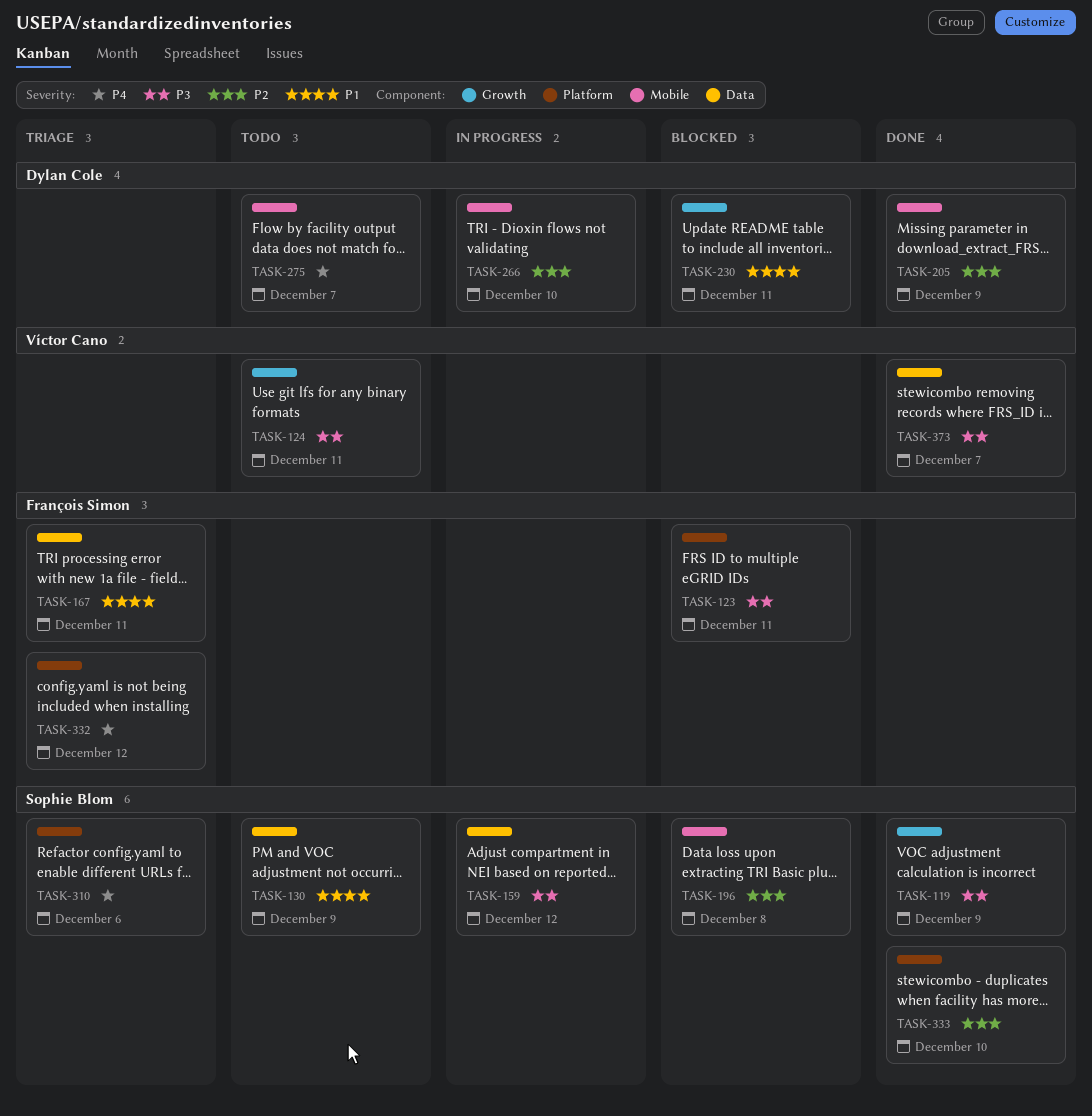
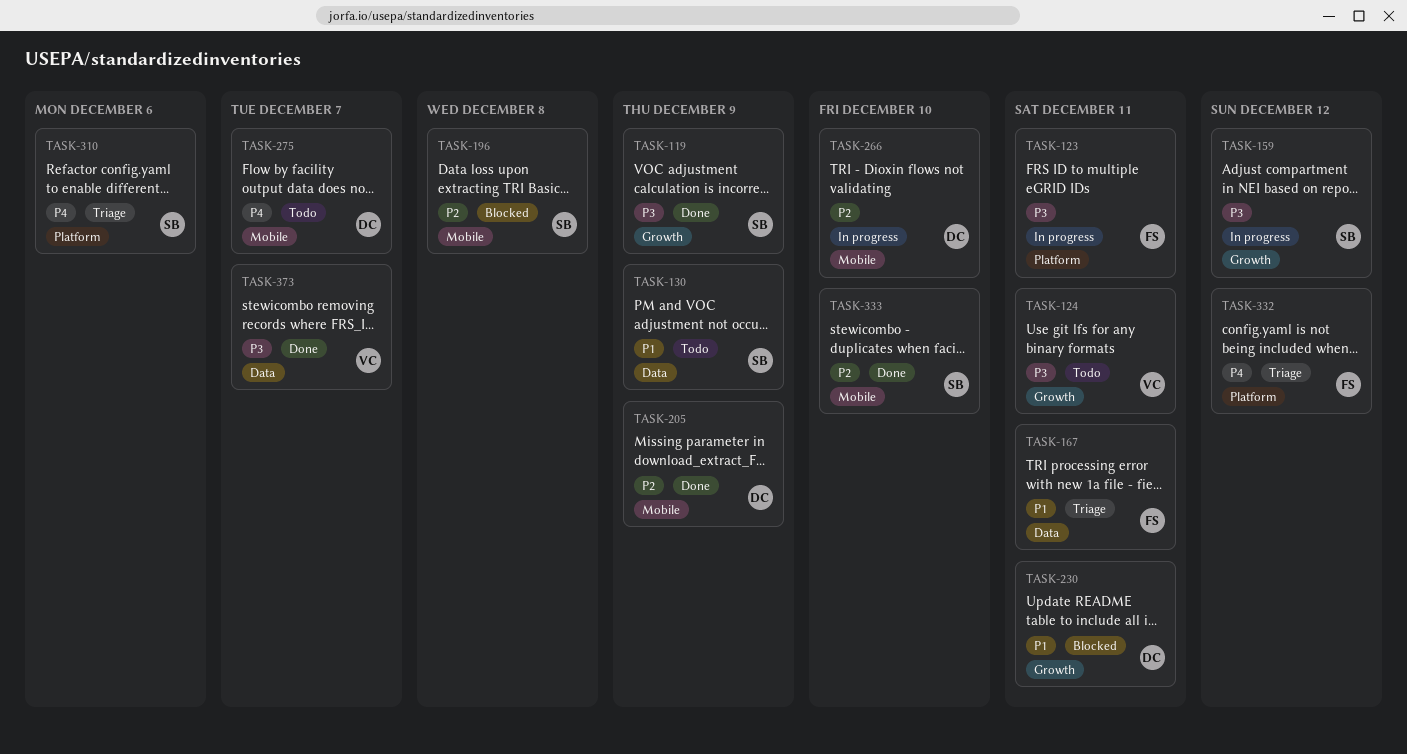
TASK-123, status: Blocked -> In progress
TASK-159, label: Data -> Growth
TASK-333, label: Platform -> Mobile

